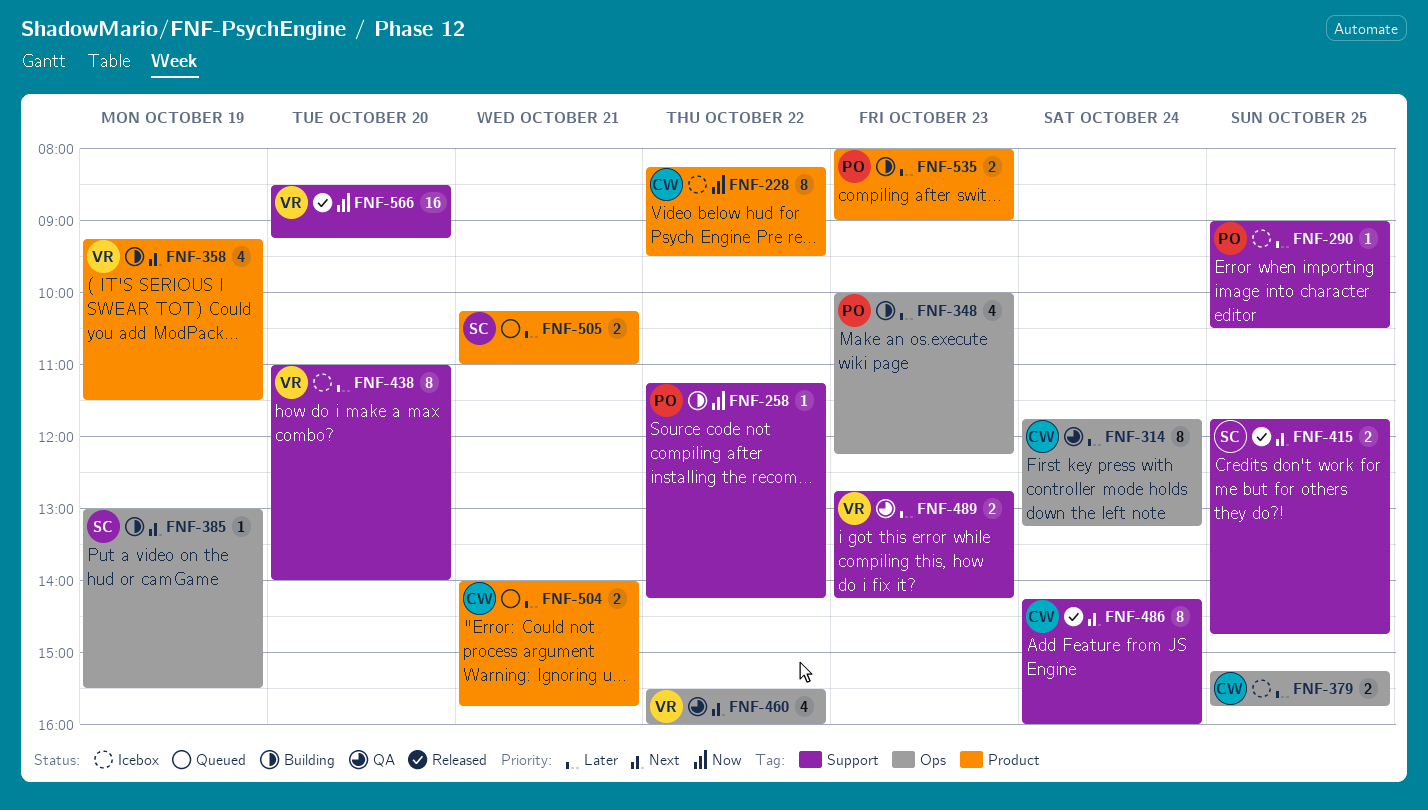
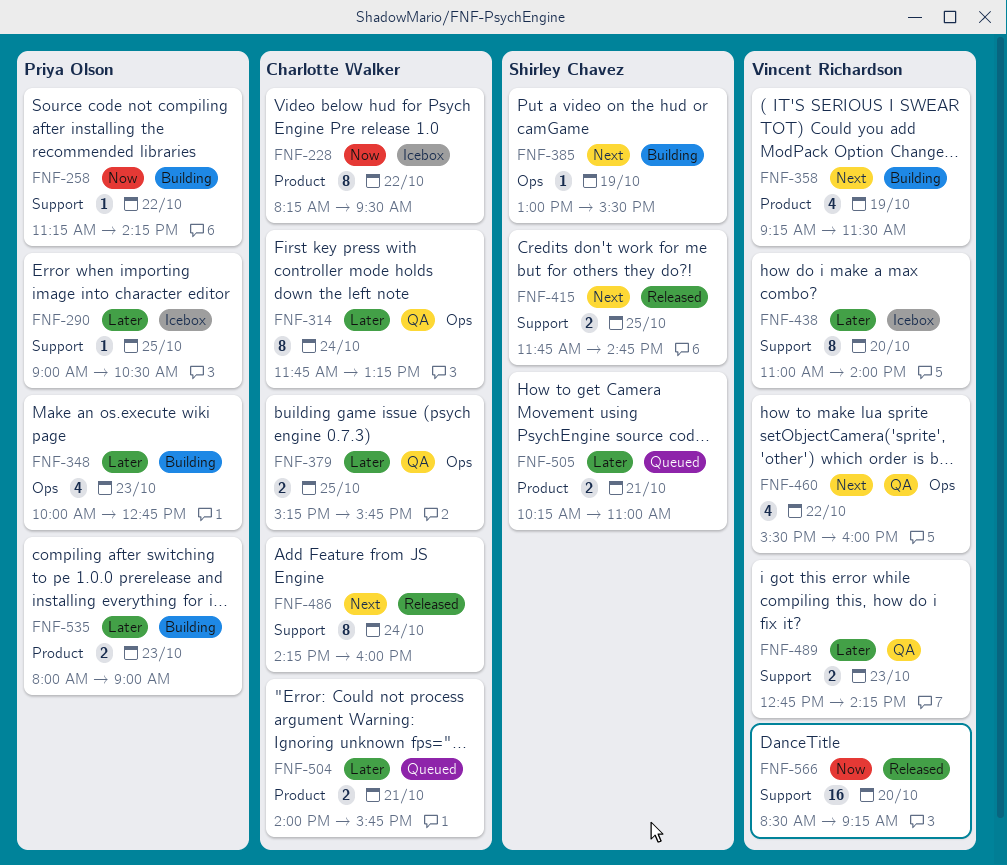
FNF-348, ends: 12:15 -> 12:45
FNF-379, status: Icebox -> QA

